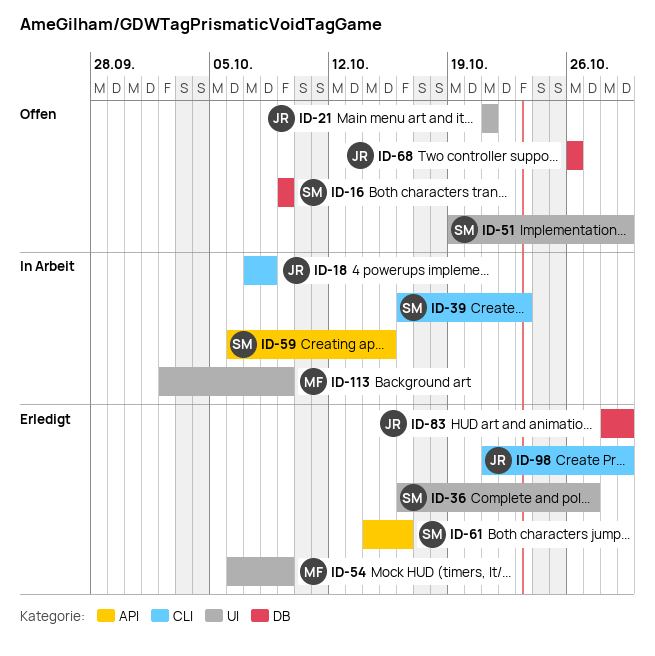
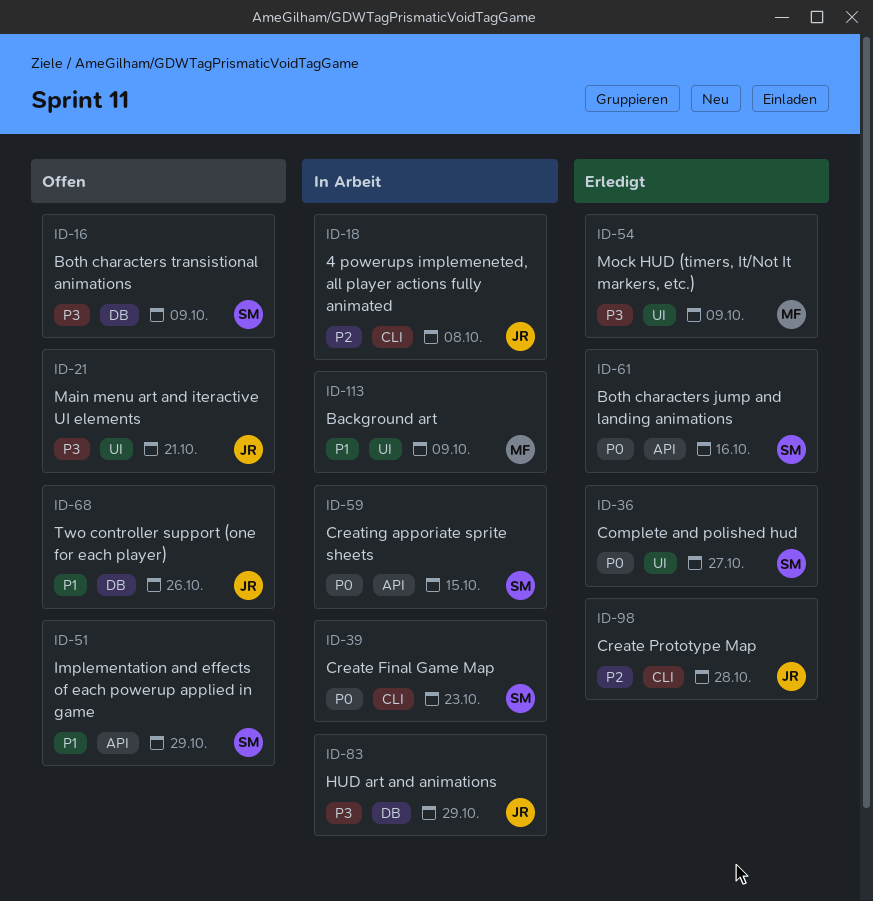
ID-51, label: UI -> API
ID-83, status: Erledigt -> In Arbeit
ID-98, due: Oct 29 -> Oct 28

